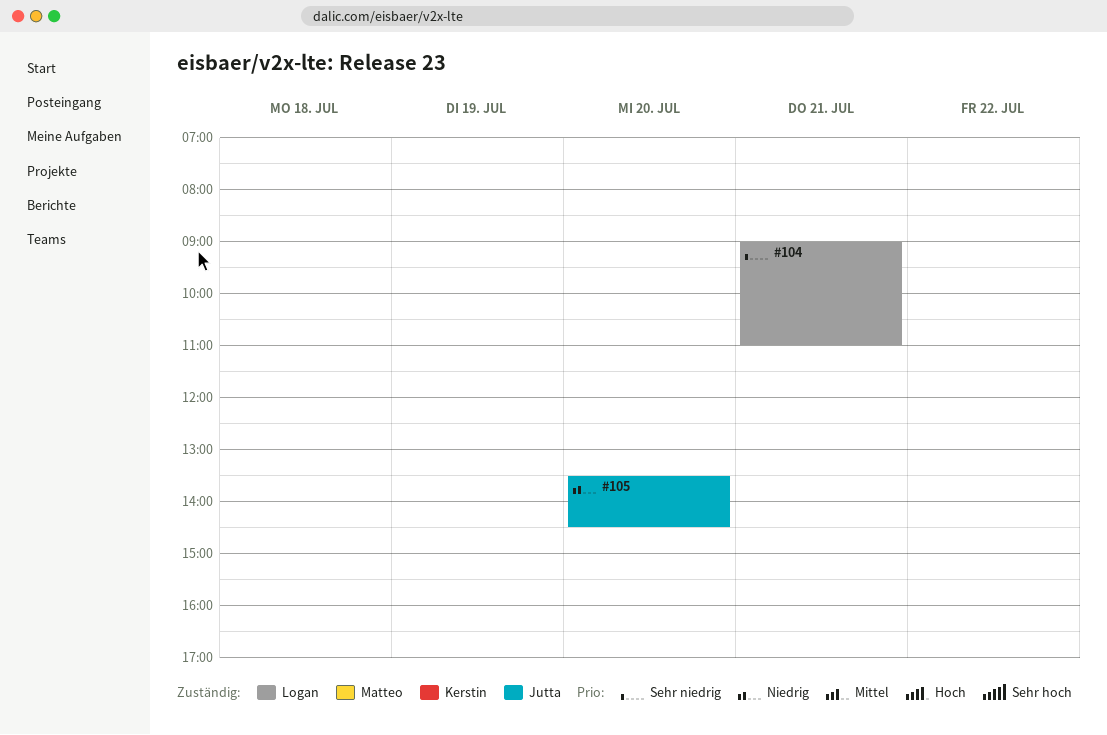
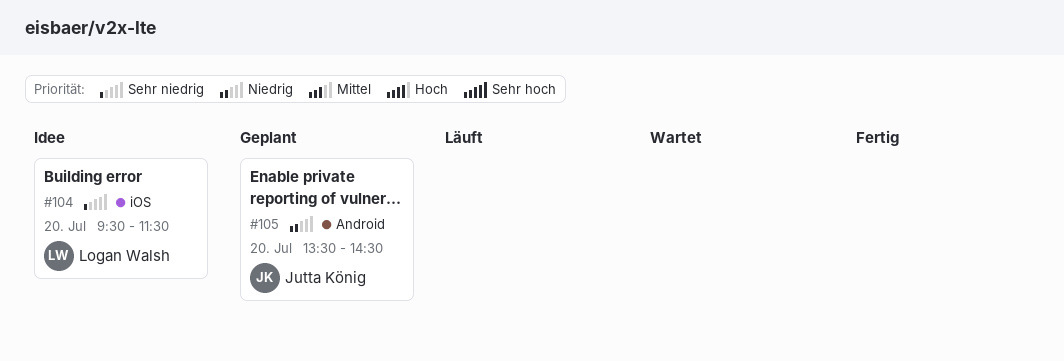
#104, day: Jul 21 -> Jul 20
#104, begins: 09:00 -> 09:30
#104, ends: 11:00 -> 11:30

